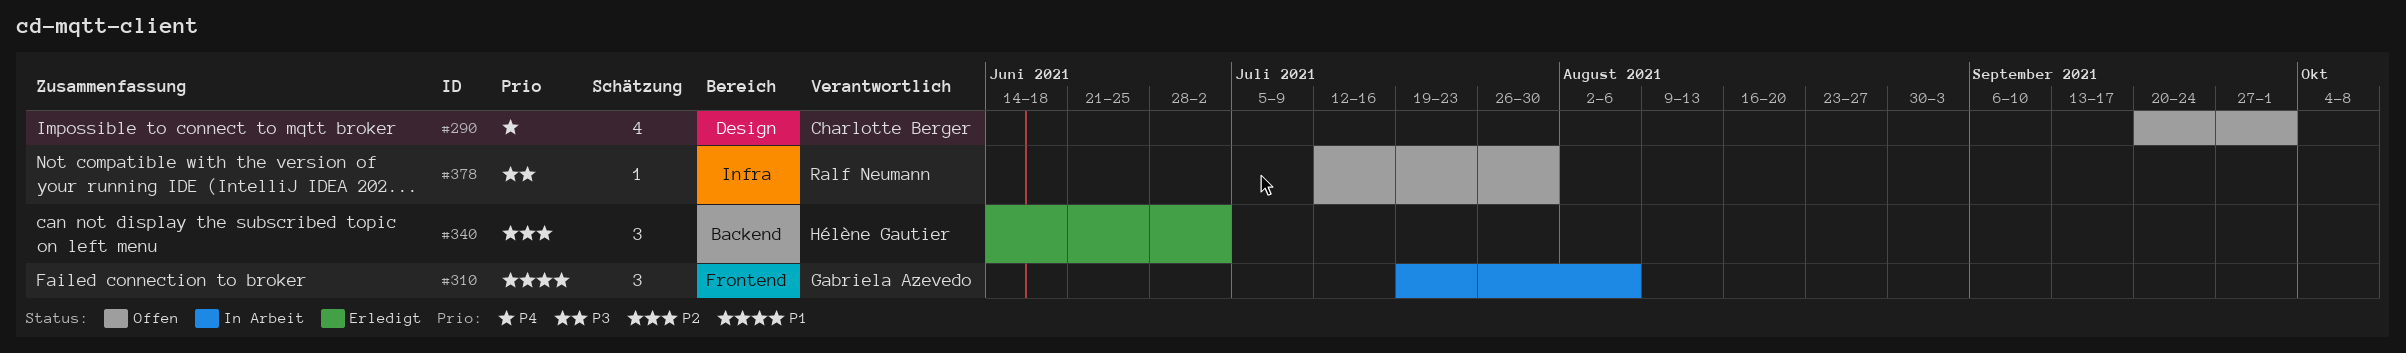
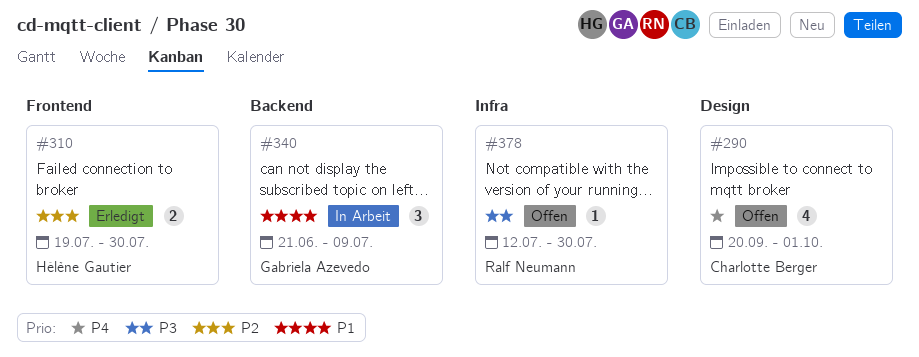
#310, status: In Arbeit -> Erledigt
#310, owner: Gabriela Azevedo -> Hélène Gautier
#310, priority: P1 -> P2
#310, estimate: 3 -> 2
#310, due: Aug 6 -> Jul 30
#340, status: Erledigt -> In Arbeit
#340, owner: Hélène Gautier -> Gabriela Azevedo
#340, priority: P2 -> P1
#340, start: Jun 14 -> Jun 21
#340, due: Jul 2 -> Jul 9

